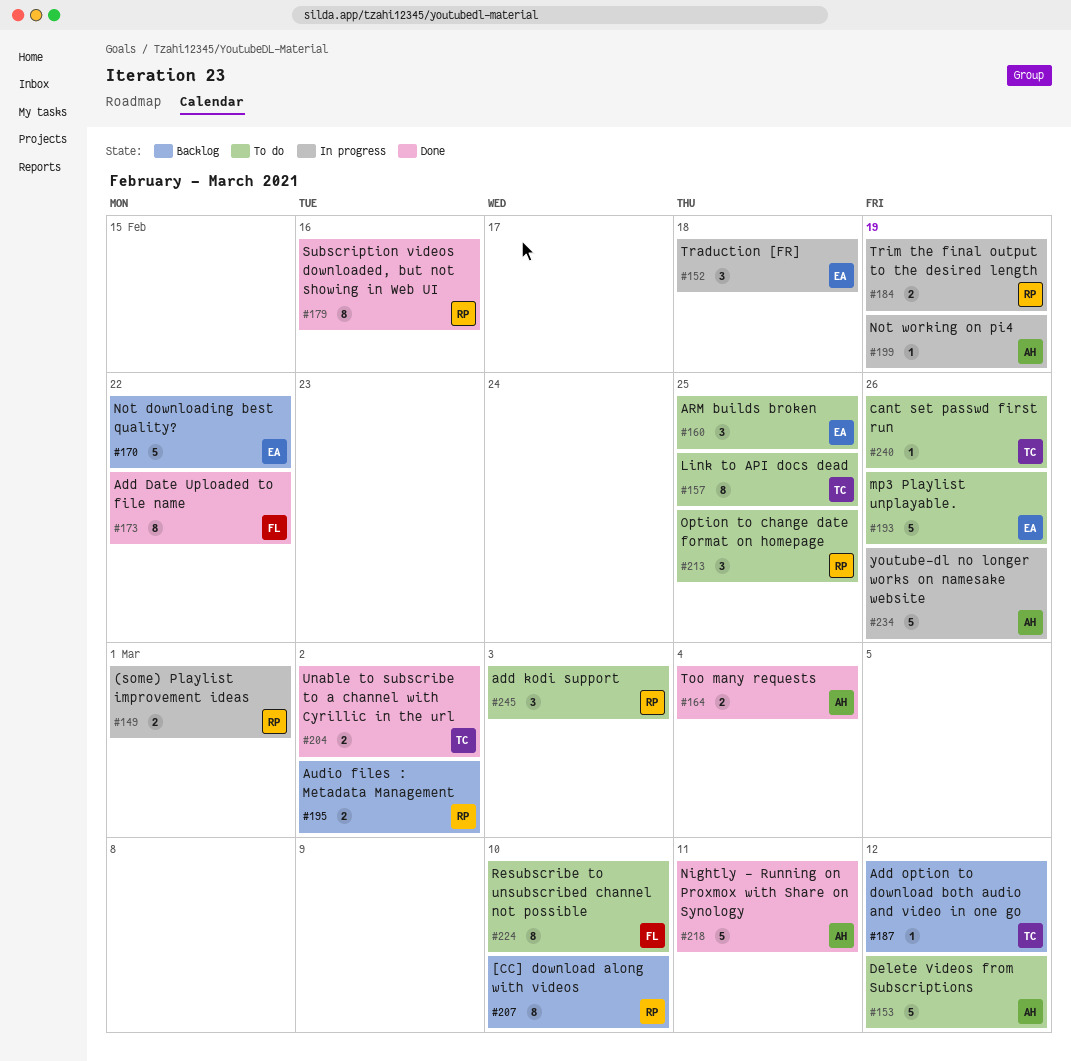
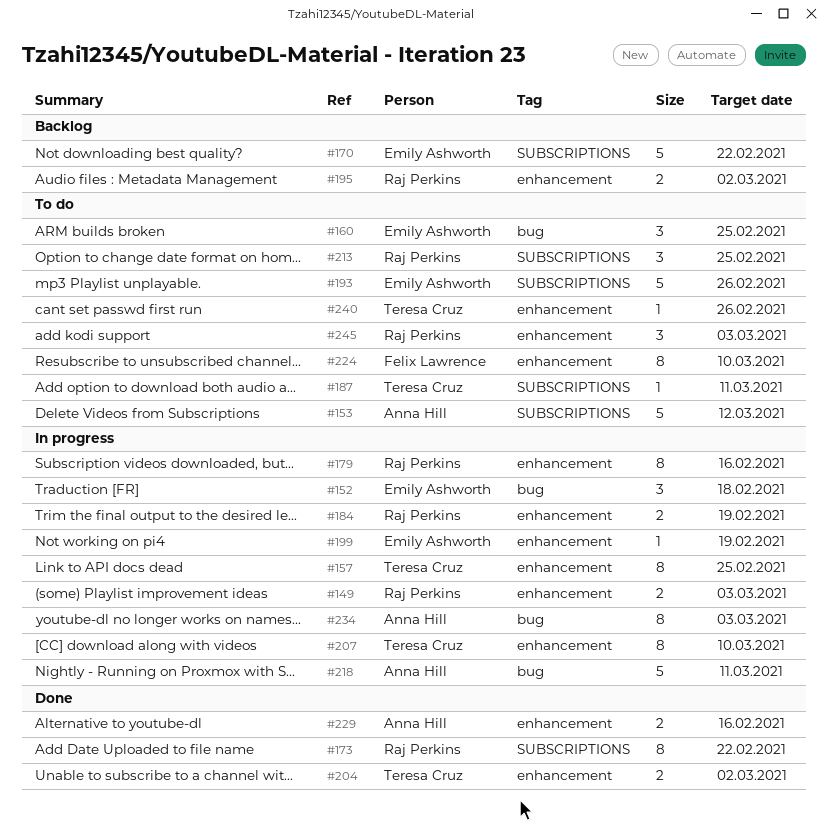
#149, due: Mar 1 -> Mar 3
#157, status: To do -> In progress
#164: present -> none
#173, owner: Felix Lawrence -> Raj Perkins
#179, status: Done -> In progress
#187, status: Backlog -> To do
#187, due: Mar 12 -> Mar 11
#199, owner: Anna Hill -> Emily Ashworth
#207, status: Backlog -> In progress
#207, owner: Raj Perkins -> Teresa Cruz
#218, status: Done -> In progress
#229: none -> present
#234, estimate: 5 -> 8
#234, due: Feb 26 -> Mar 3

